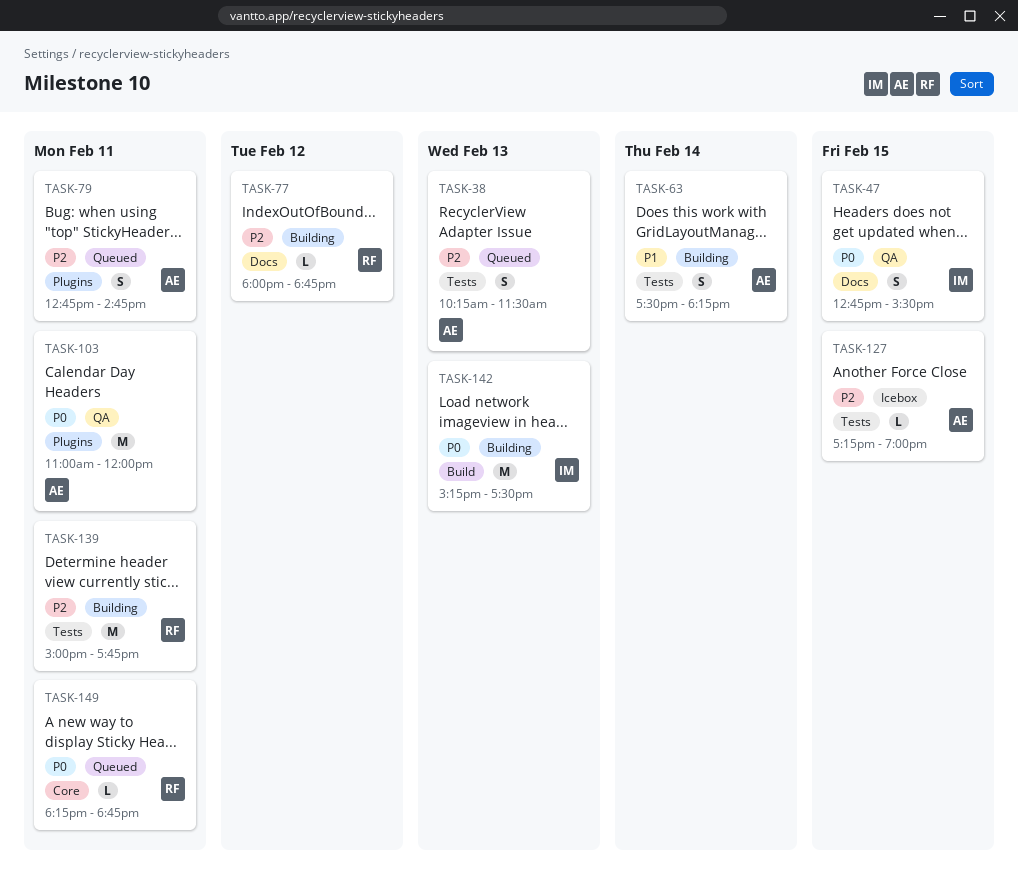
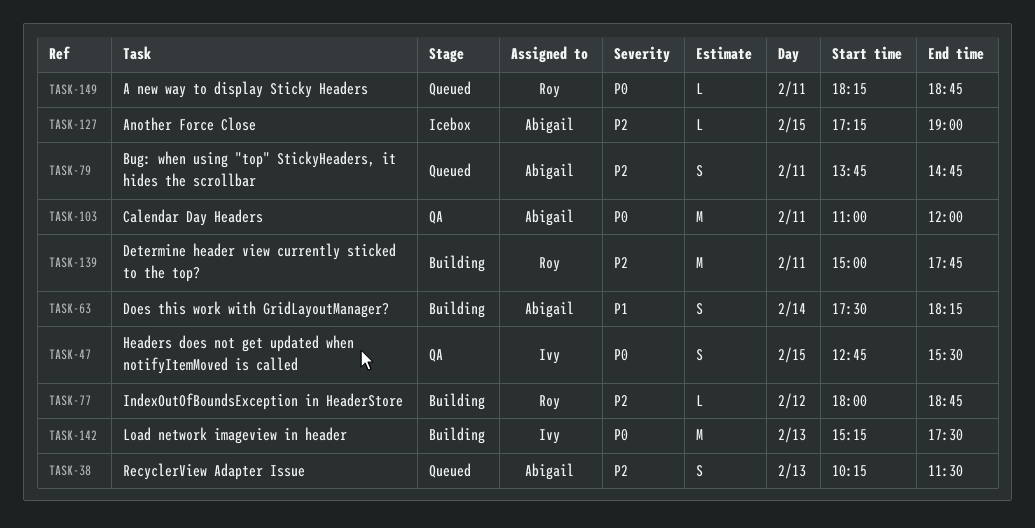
TASK-79, begins: 12:45 -> 13:45

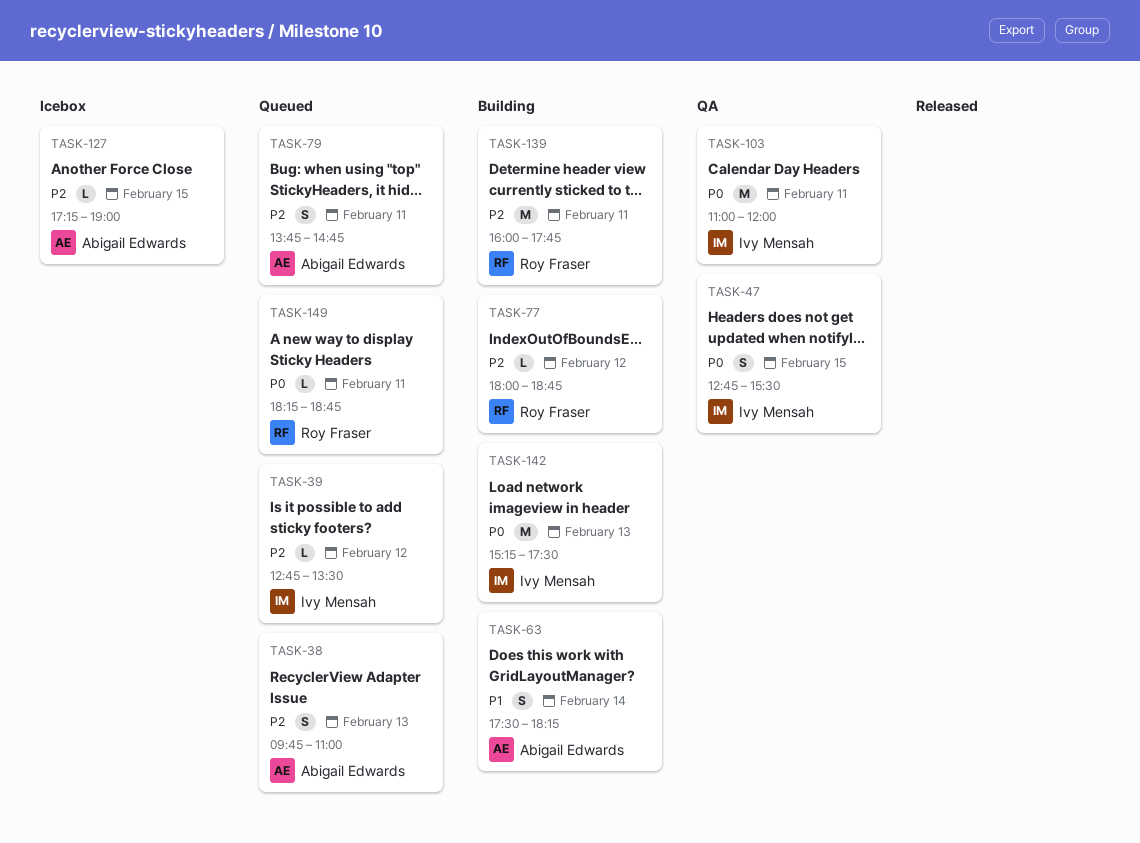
TASK-38, begins: 10:15 -> 09:45
TASK-38, ends: 11:30 -> 11:00
TASK-39: none -> present
TASK-103, owner: Abigail Edwards -> Ivy Mensah
TASK-139, begins: 15:00 -> 16:00

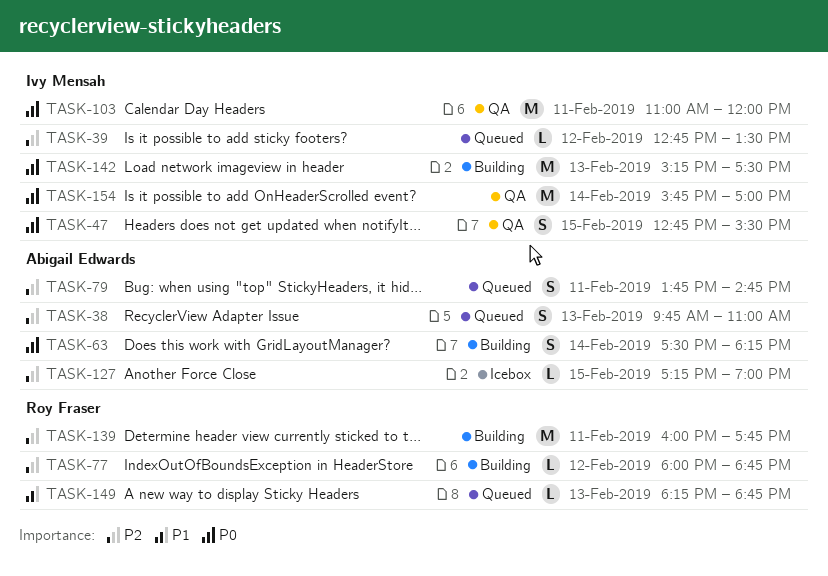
TASK-63, priority: P1 -> P0
TASK-149, priority: P0 -> P1
TASK-149, day: Feb 11 -> Feb 13
TASK-154: none -> present

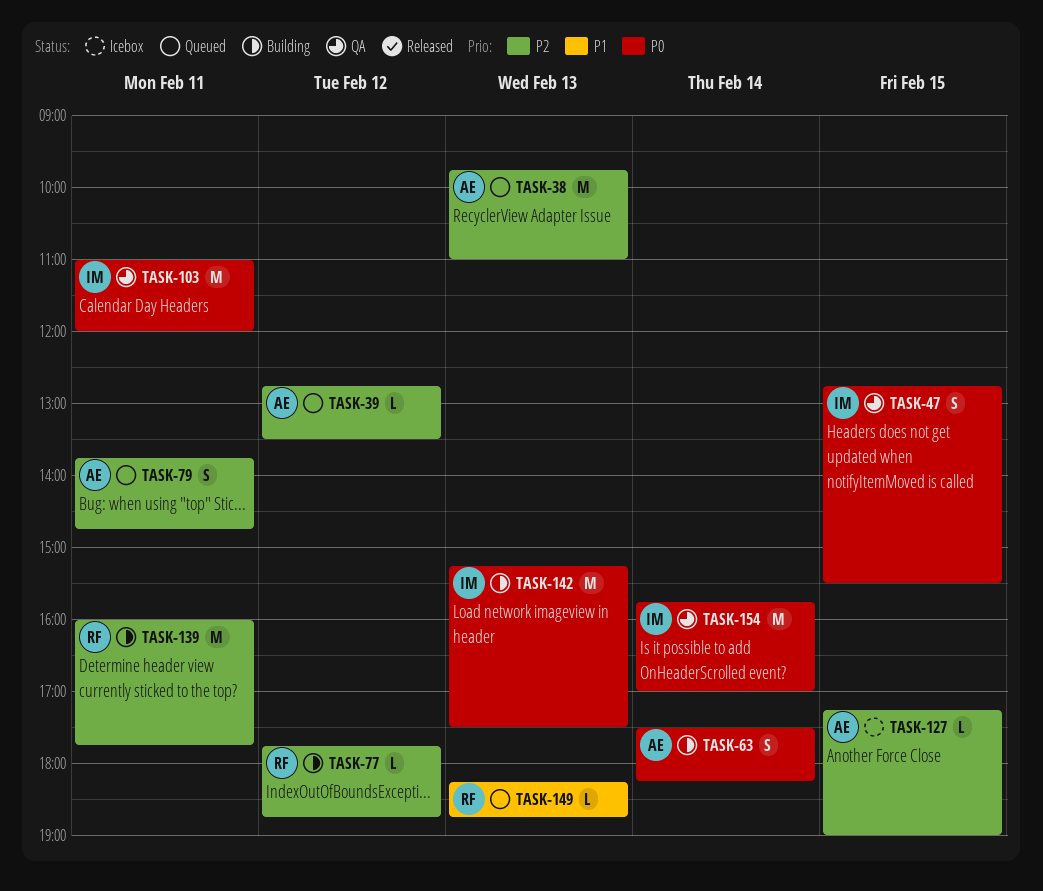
TASK-38, estimate: S -> M
TASK-39, owner: Ivy Mensah -> Abigail Edwards
TASK-77, begins: 18:00 -> 17:45

